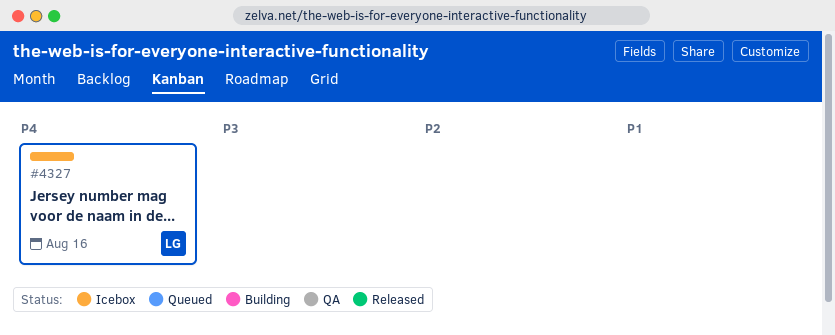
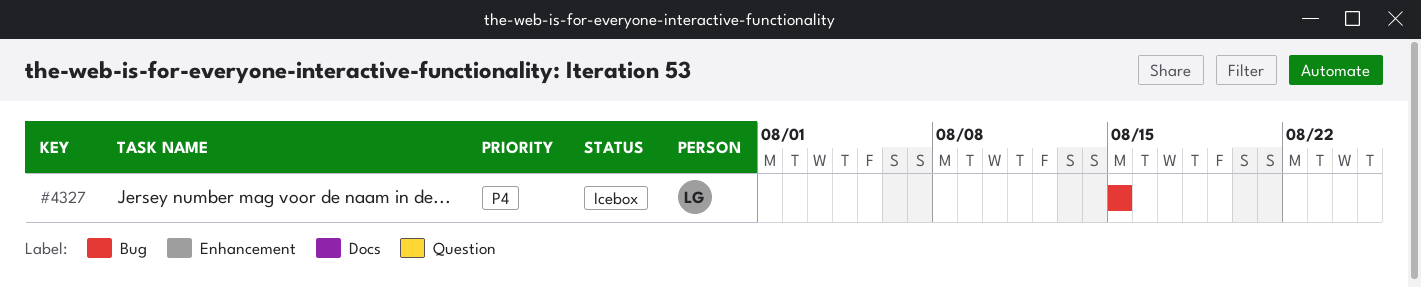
#4327, due: Aug 16 -> Aug 15

